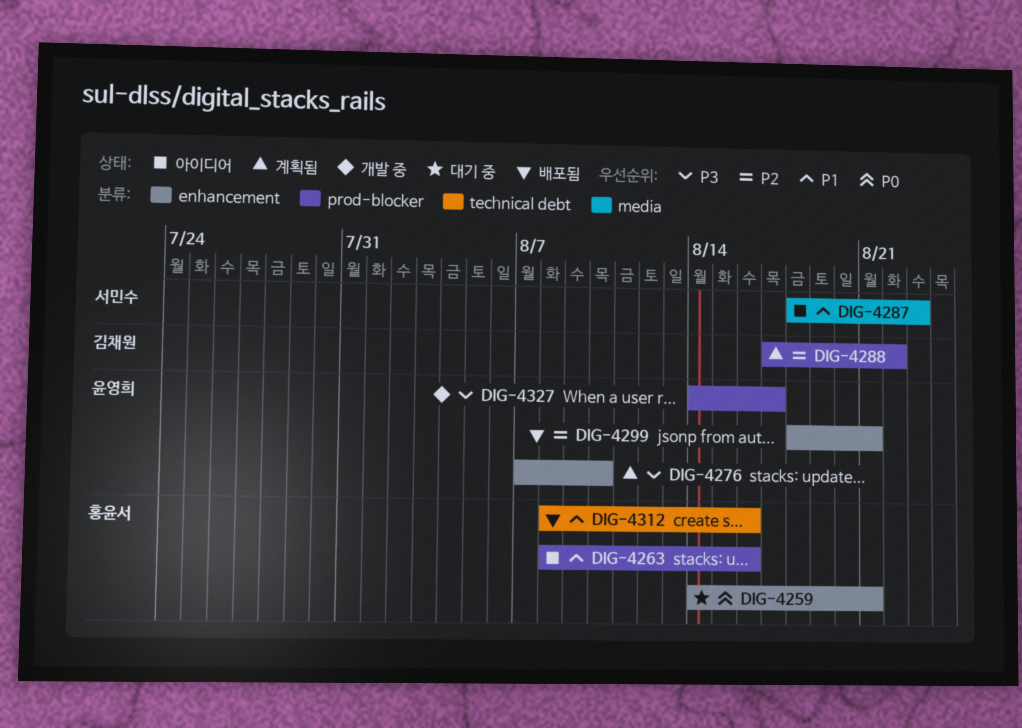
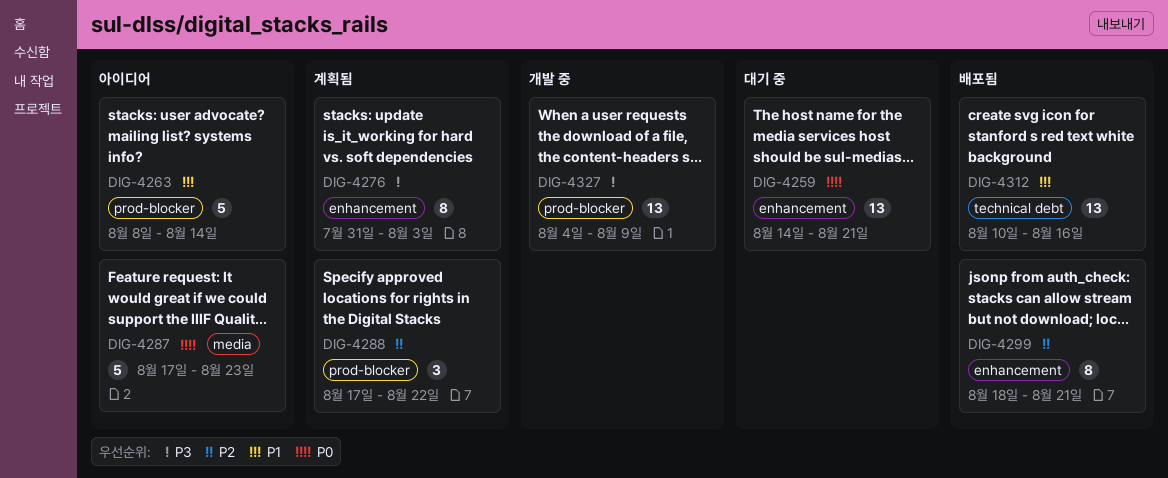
DIG-4263, due: Aug 16 -> Aug 14
DIG-4276, start: Aug 7 -> Jul 31
DIG-4276, due: Aug 10 -> Aug 3
DIG-4287, priority: P1 -> P0
DIG-4287, start: Aug 18 -> Aug 17
DIG-4312, start: Aug 8 -> Aug 10
DIG-4327, start: Aug 14 -> Aug 4
DIG-4327, due: Aug 17 -> Aug 9

